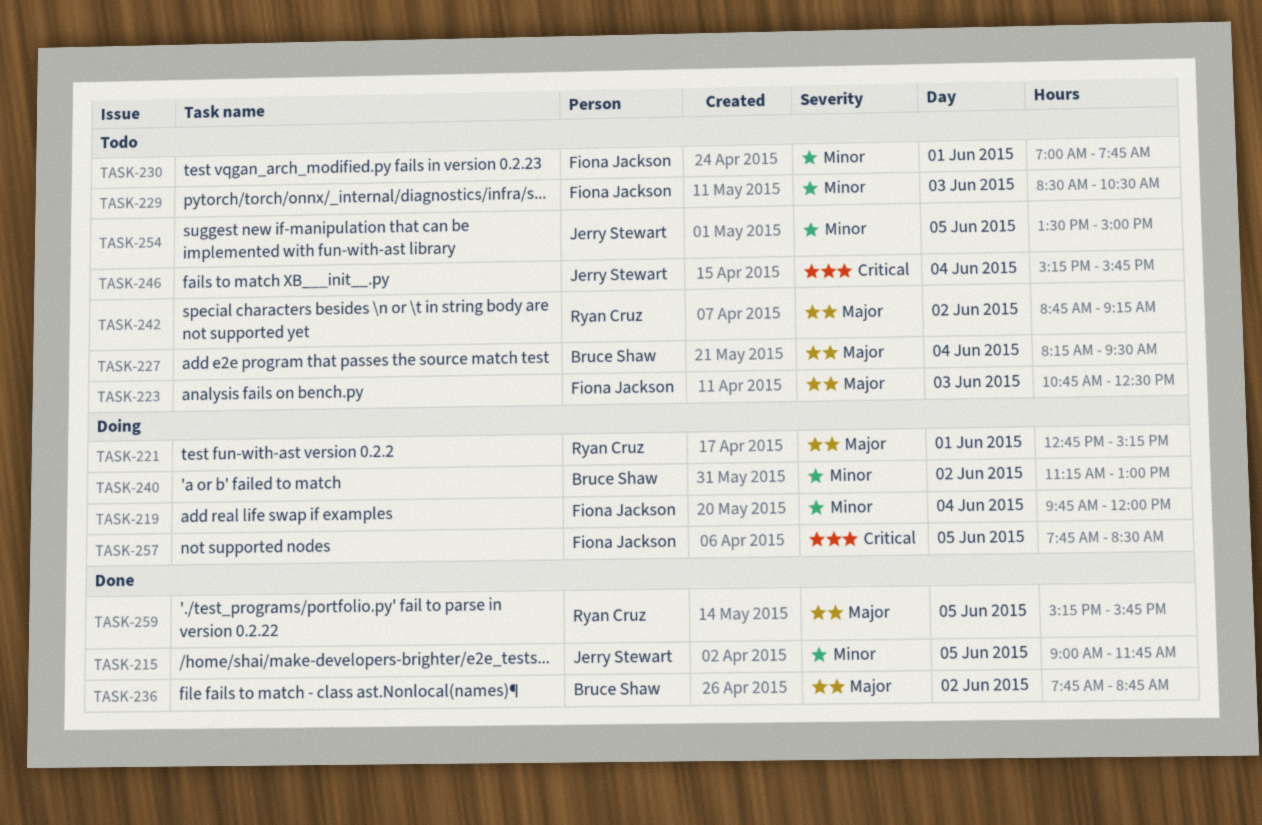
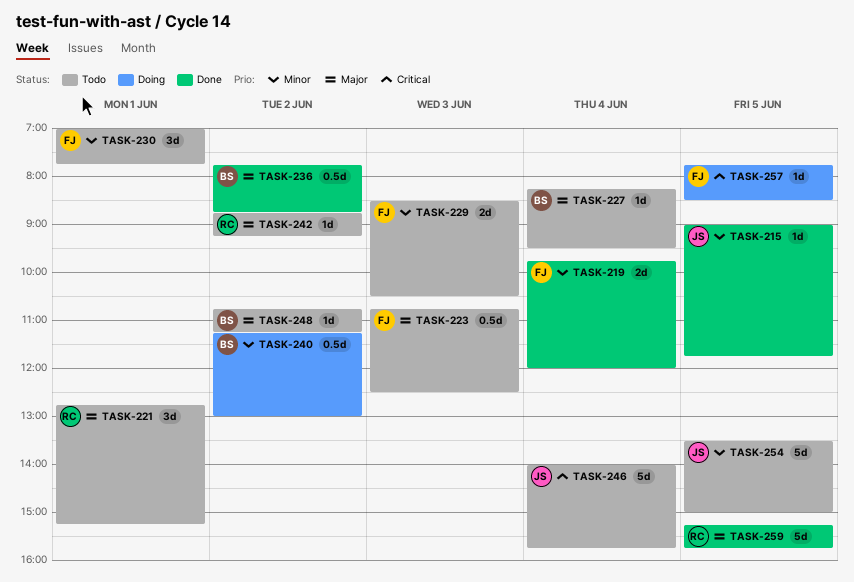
TASK-219, status: Doing -> Done
TASK-221, status: Doing -> Todo
TASK-246, begins: 15:15 -> 14:00
TASK-248: none -> present

